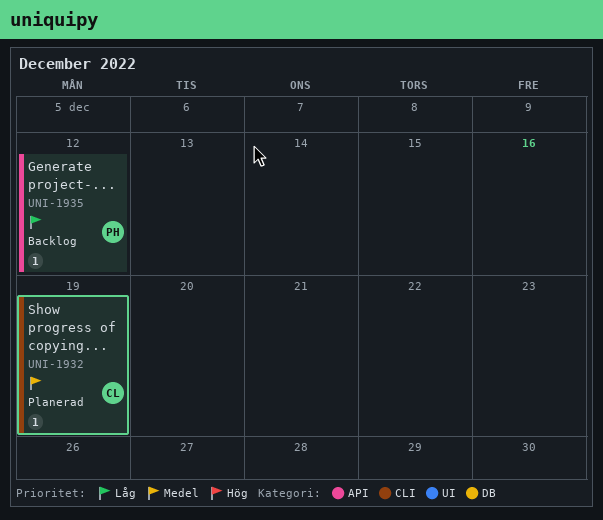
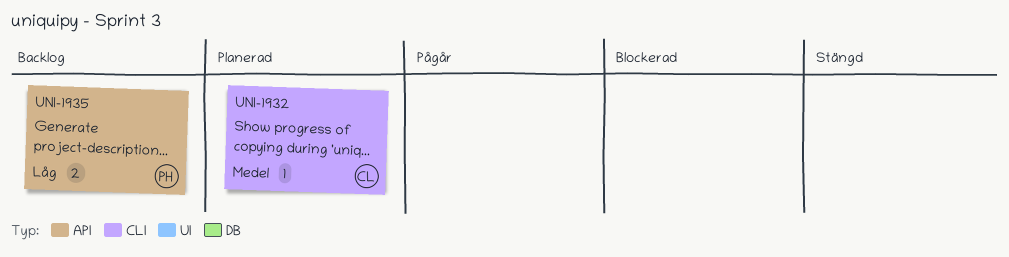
UNI-1935, estimate: 1 -> 2

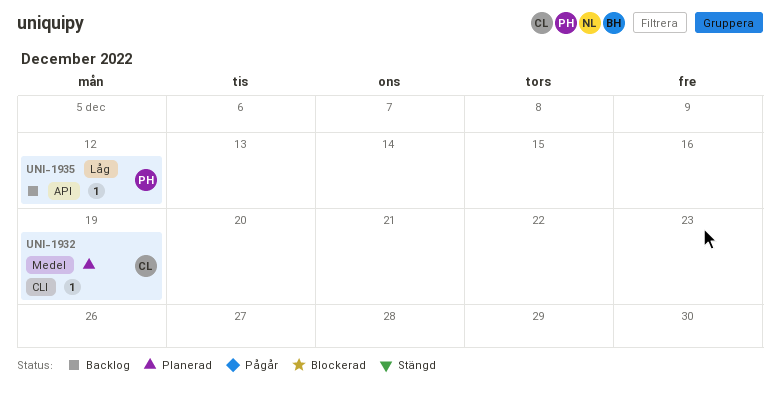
UNI-1935, estimate: 2 -> 1

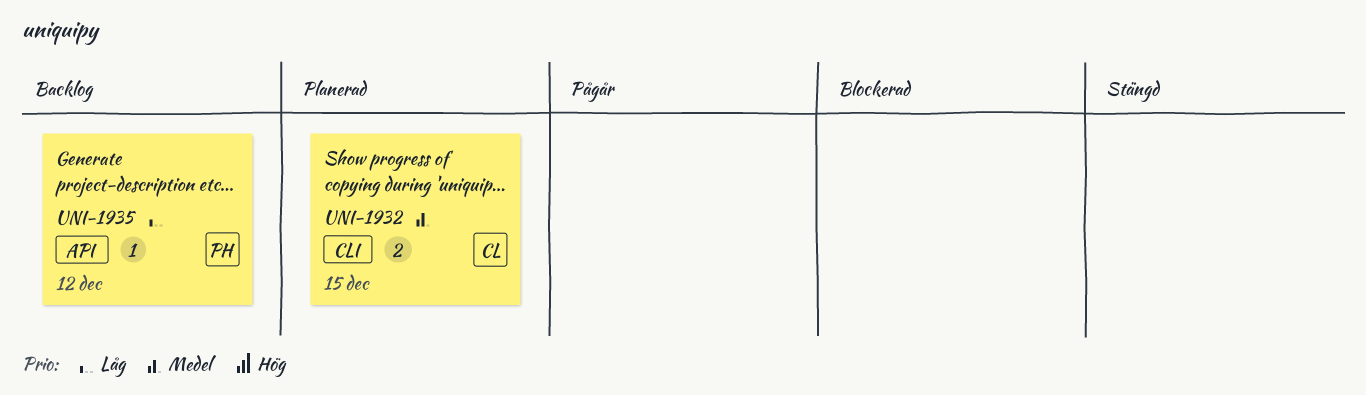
UNI-1932, estimate: 1 -> 2
UNI-1932, due: Dec 19 -> Dec 15

